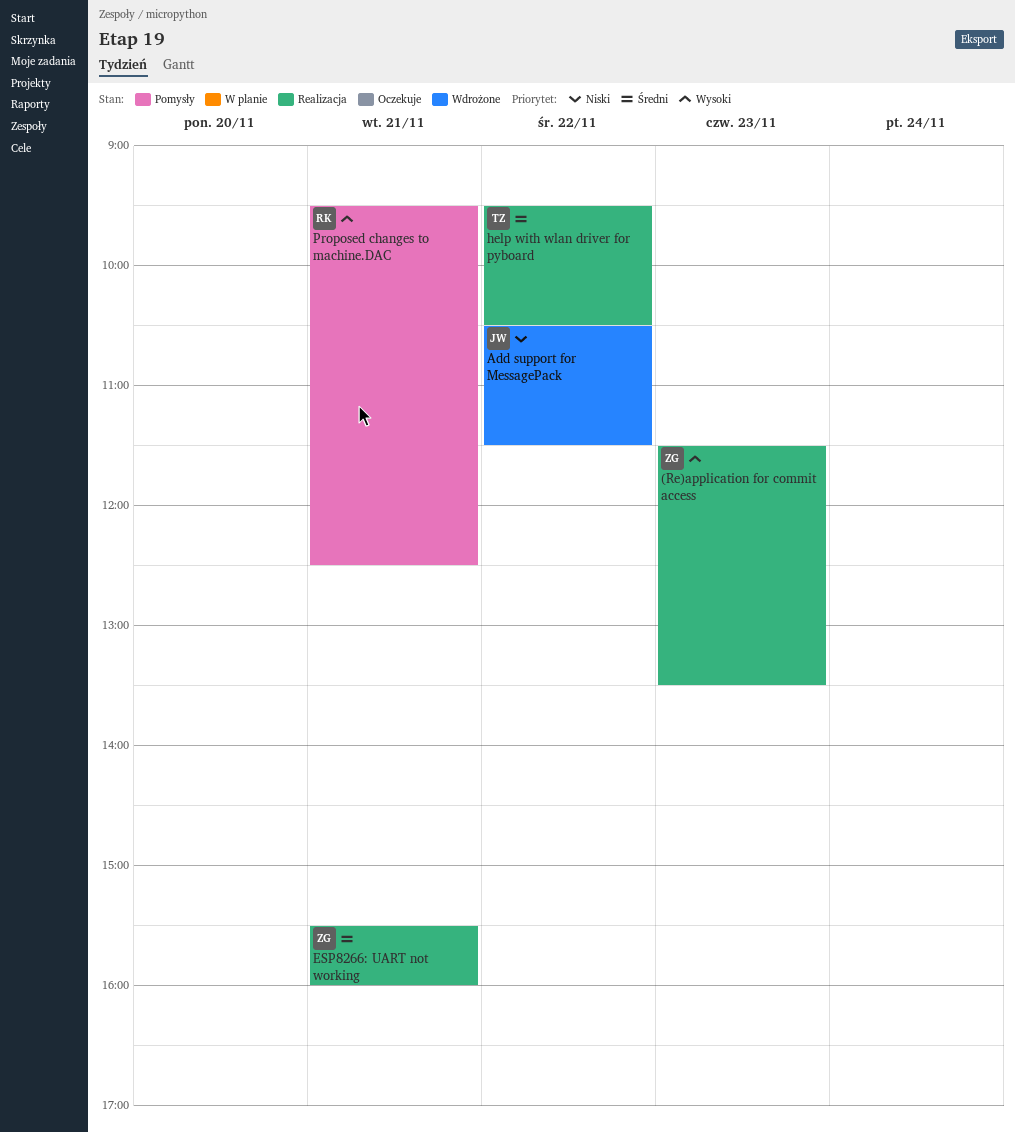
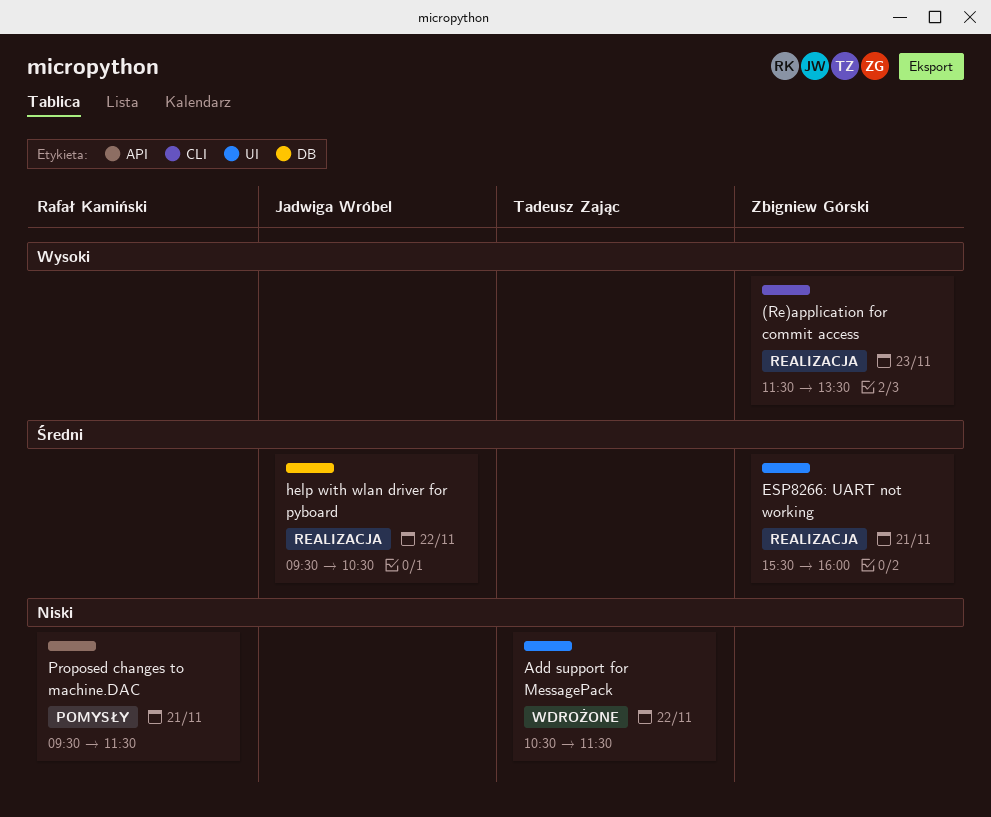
Add support for MessagePack, owner: Jadwiga Wróbel -> Tadeusz Zając
help with wlan driver for pyboard, owner: Tadeusz Zając -> Jadwiga Wróbel
Proposed changes to machine.DAC, priority: Wysoki -> Niski
Proposed changes to machine.DAC, ends: 12:30 -> 11:30

